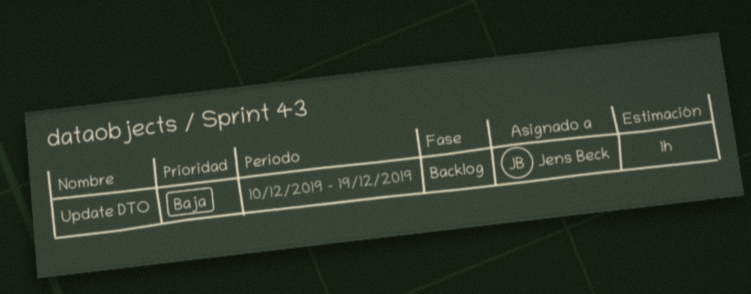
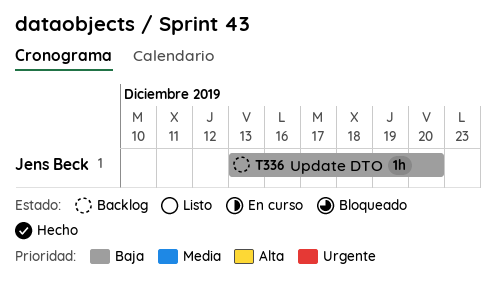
Update DTO, start: Dec 10 -> Dec 13
Update DTO, due: Dec 19 -> Dec 20

